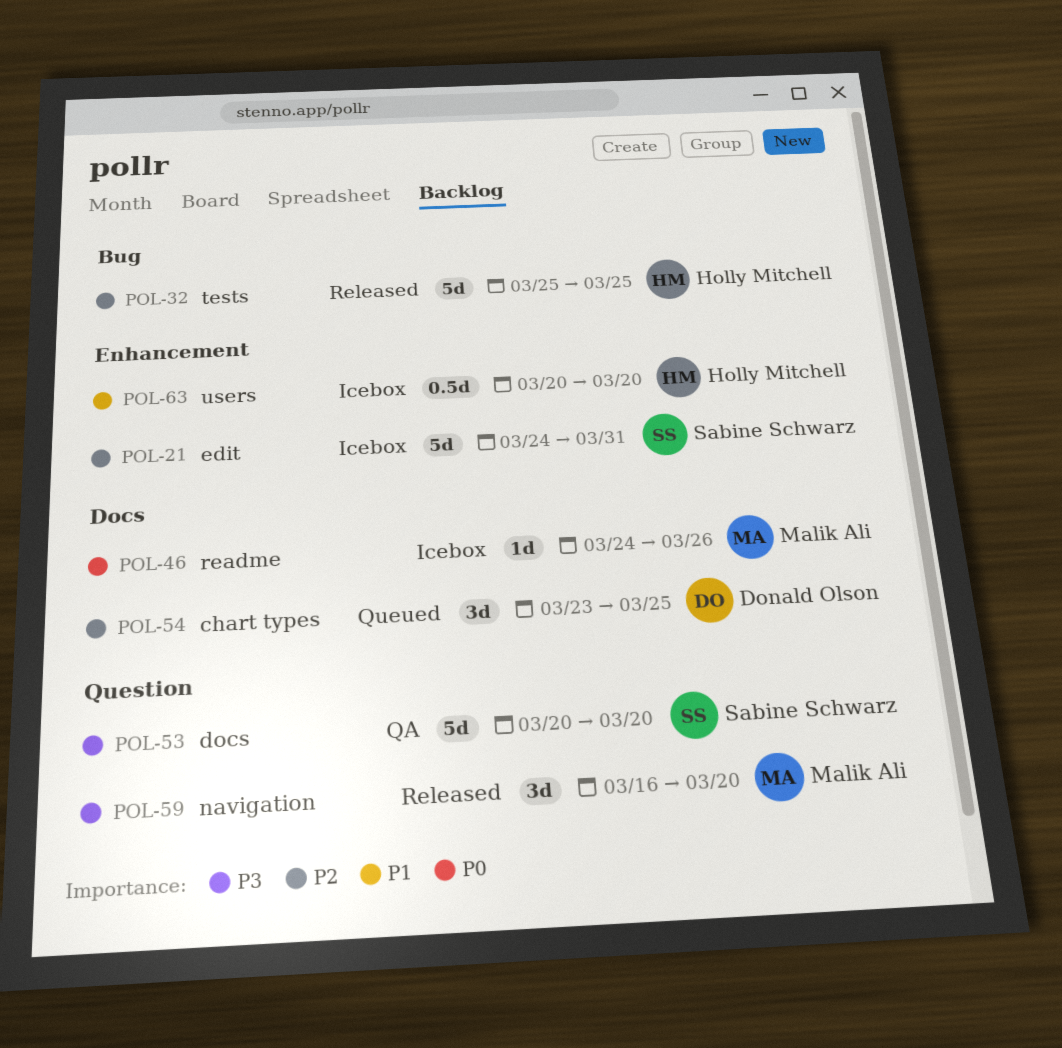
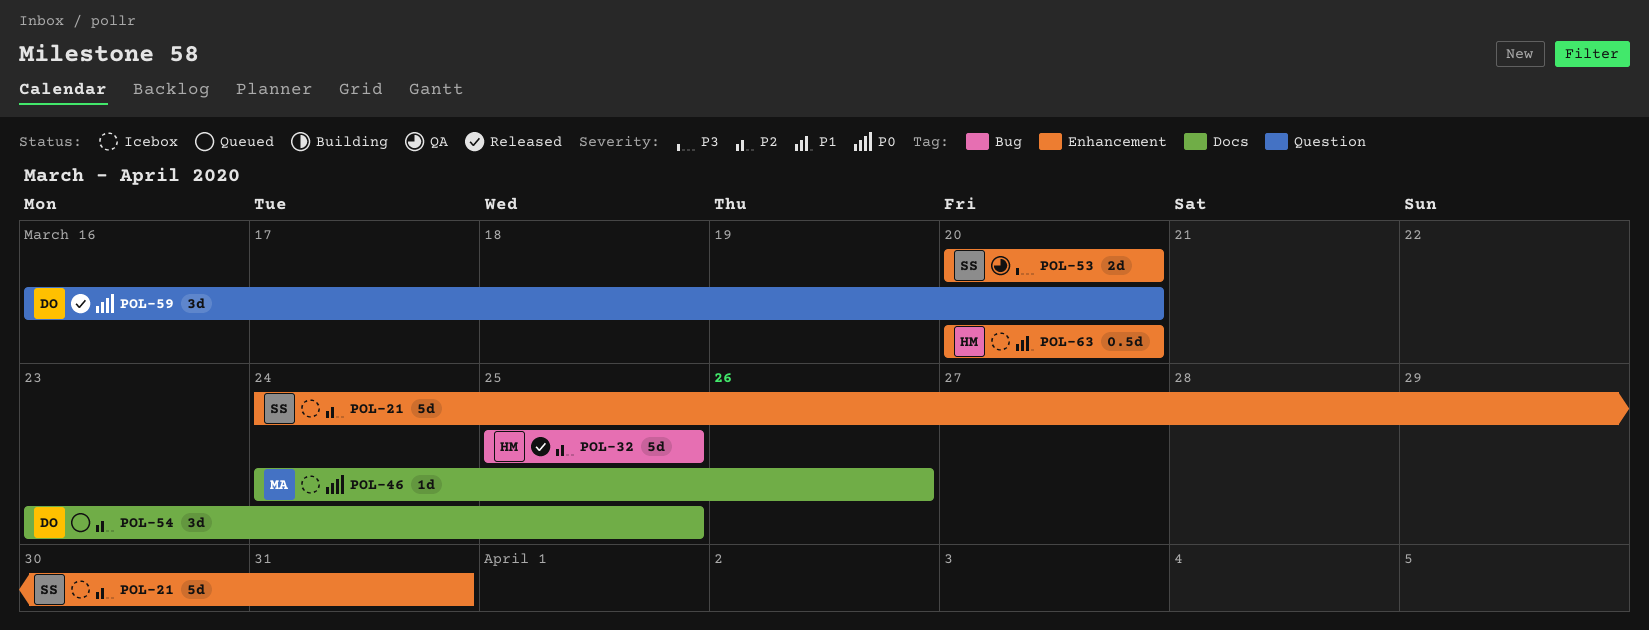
POL-53, label: Question -> Enhancement
POL-53, estimate: 5d -> 2d
POL-59, owner: Malik Ali -> Donald Olson
POL-59, priority: P3 -> P0

